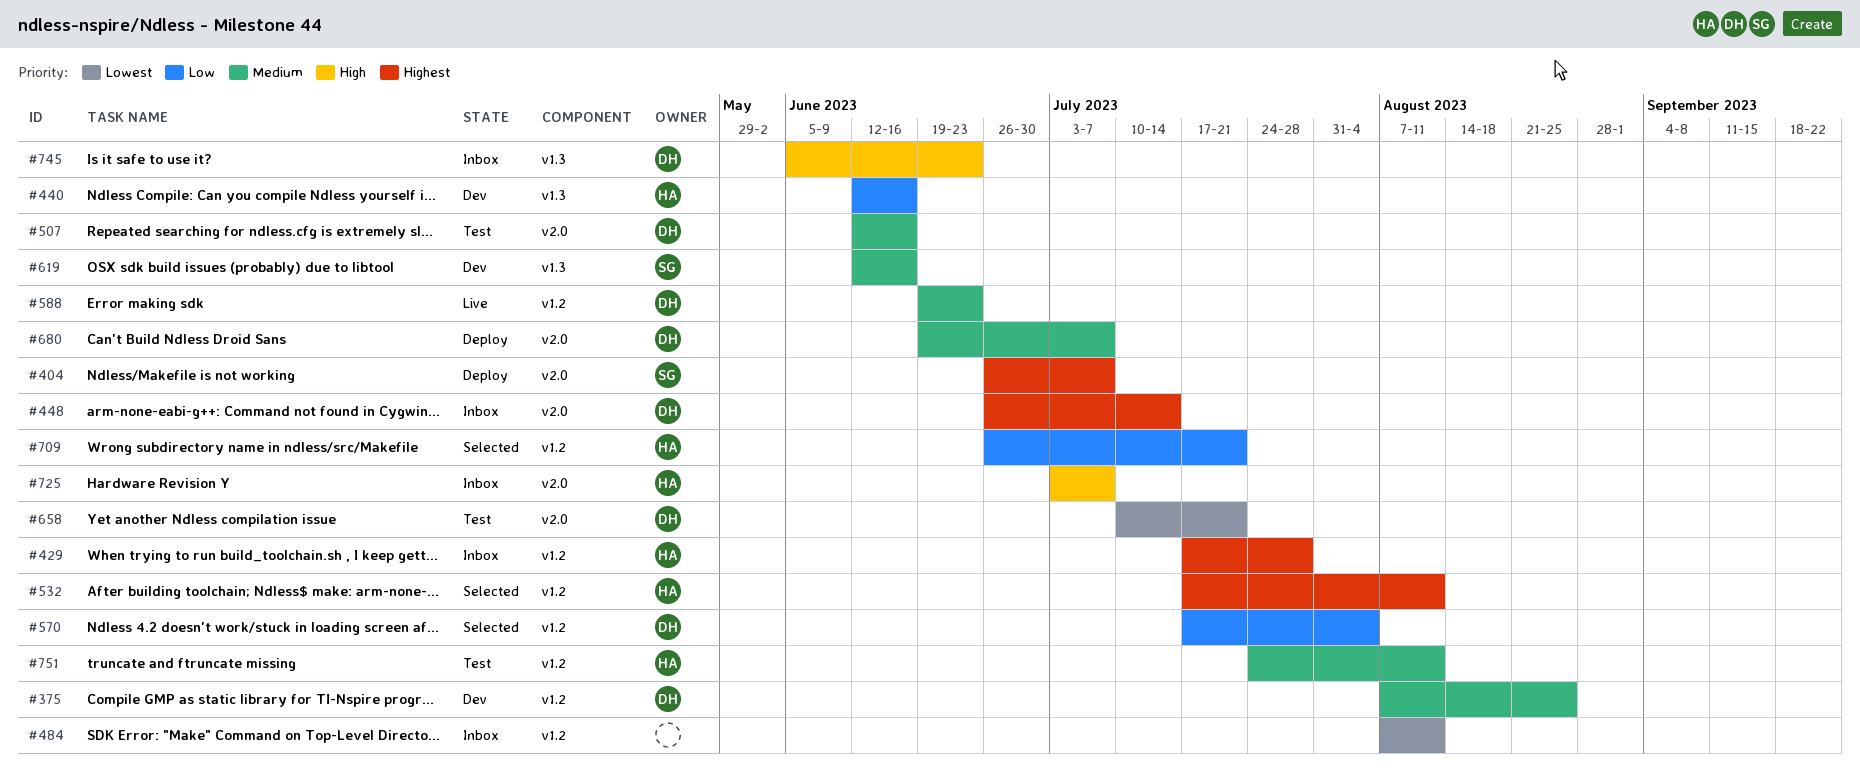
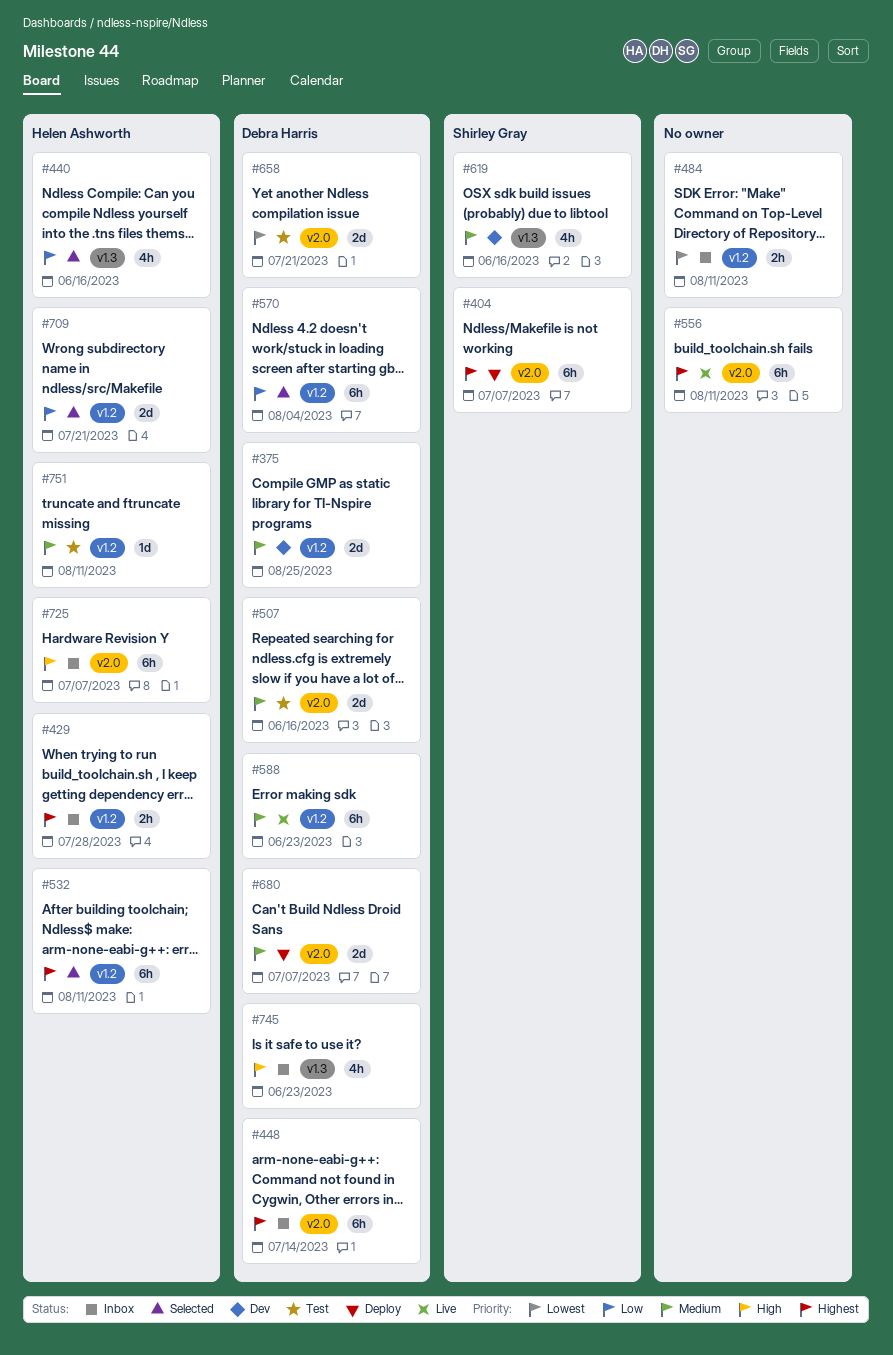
#440, status: Dev -> Selected
#556: none -> present

